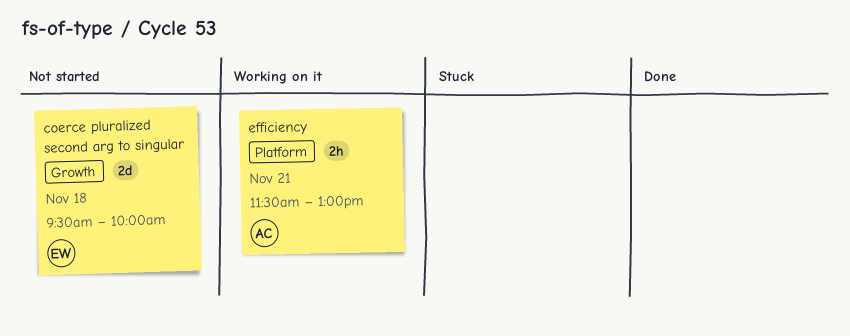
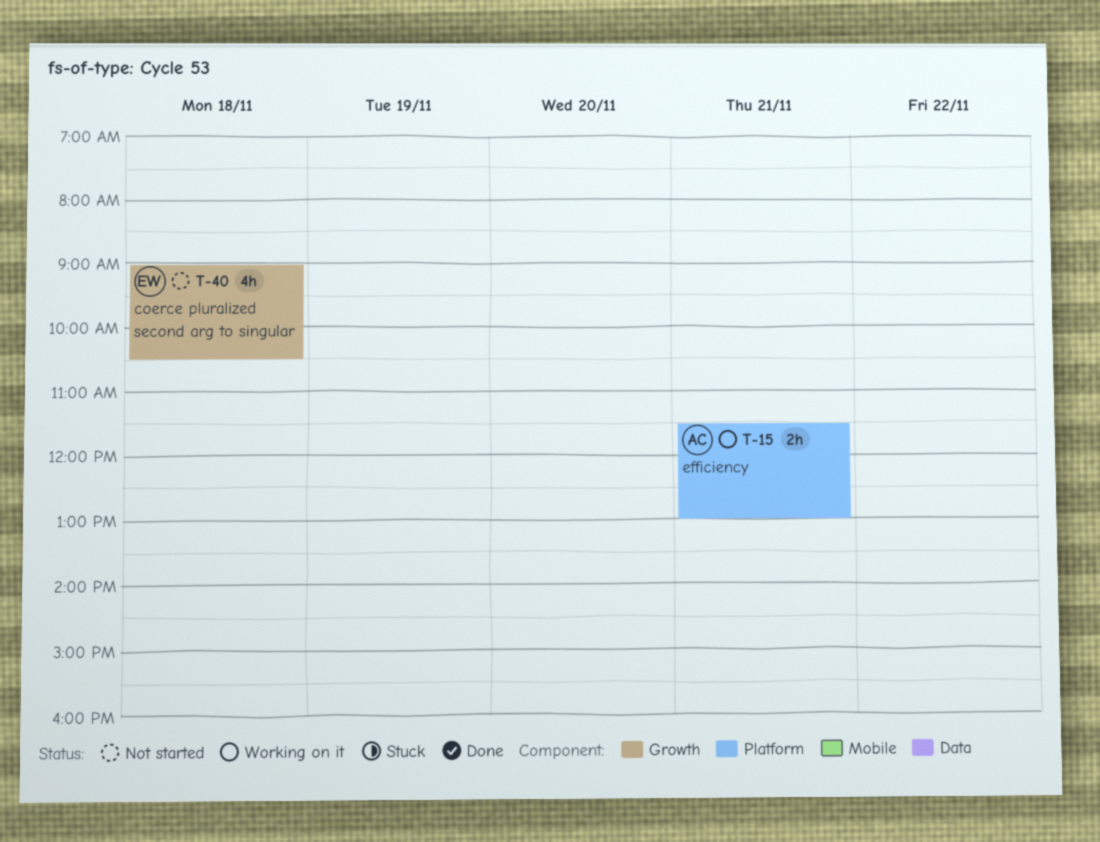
coerce pluralized second arg to singular, estimate: 2d -> 4h
coerce pluralized second arg to singular, begins: 09:30 -> 09:00
coerce pluralized second arg to singular, ends: 10:00 -> 10:30

